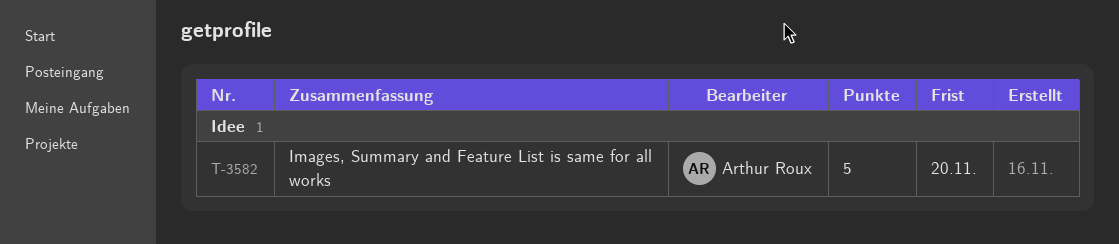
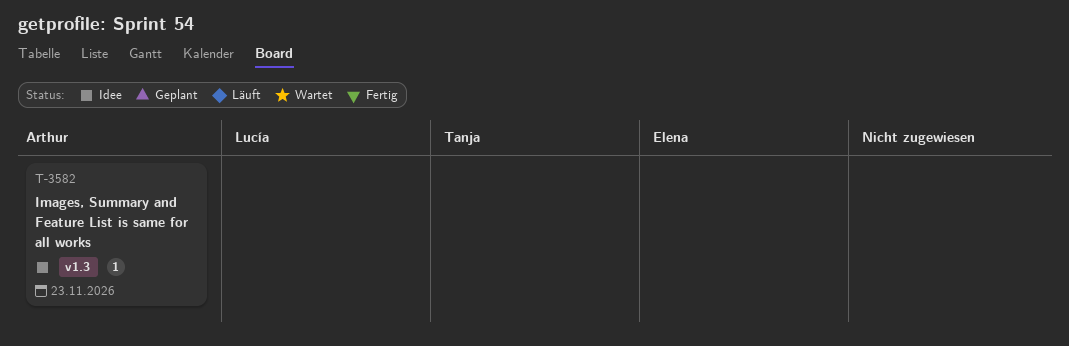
T-3582, estimate: 5 -> 1
T-3582, due: Nov 20 -> Nov 23

